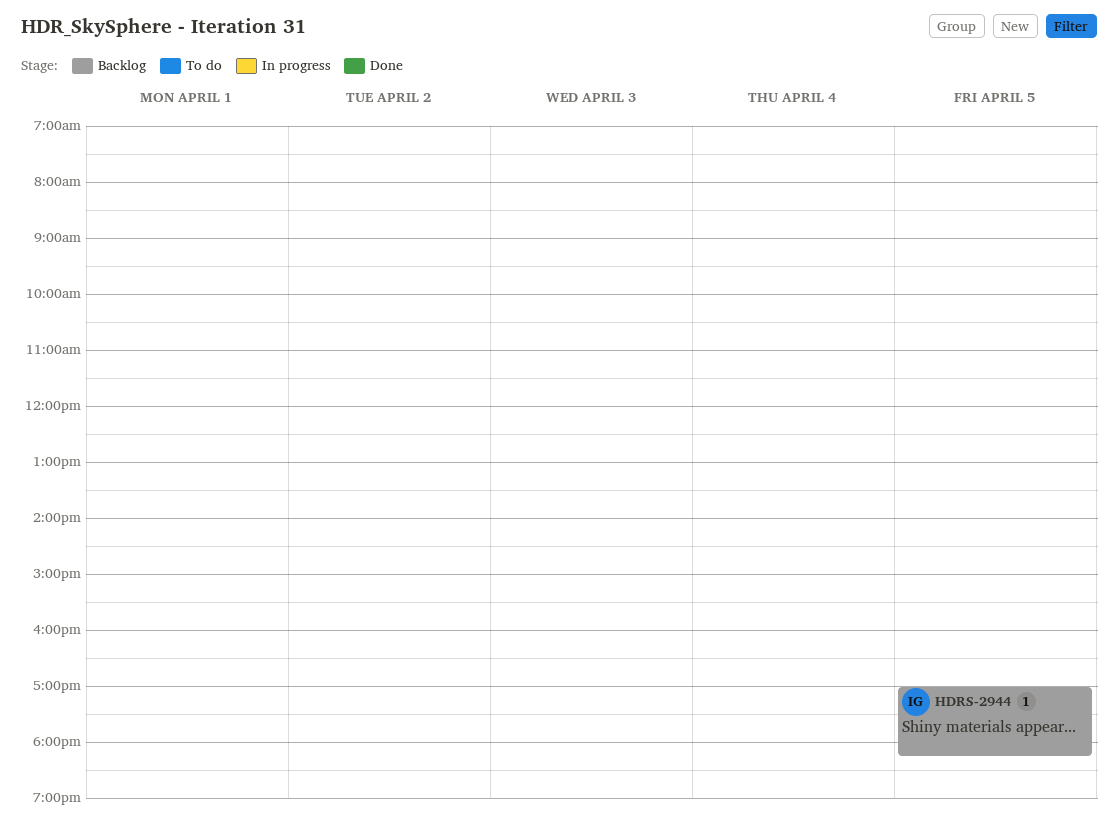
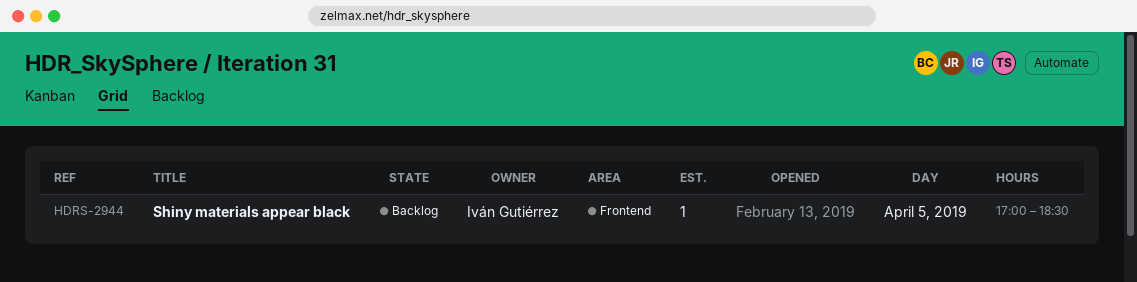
HDRS-2944, ends: 18:15 -> 18:30

